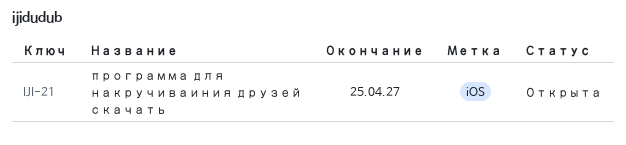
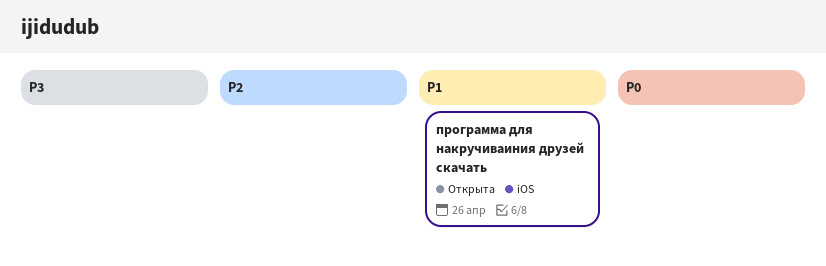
программа для накручиваиния друзей скачать, due: Apr 25 -> Apr 26

